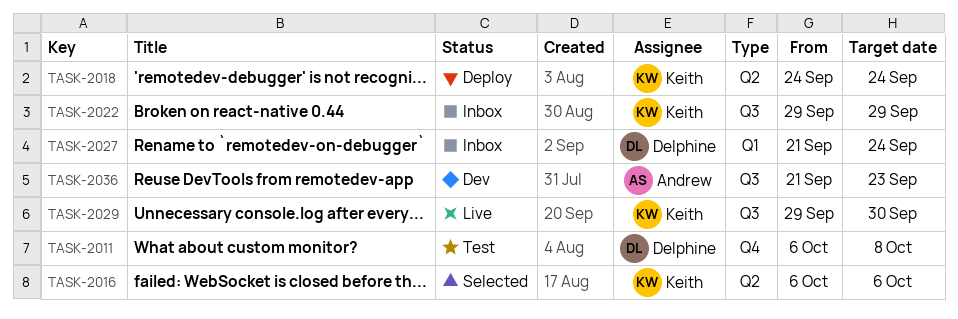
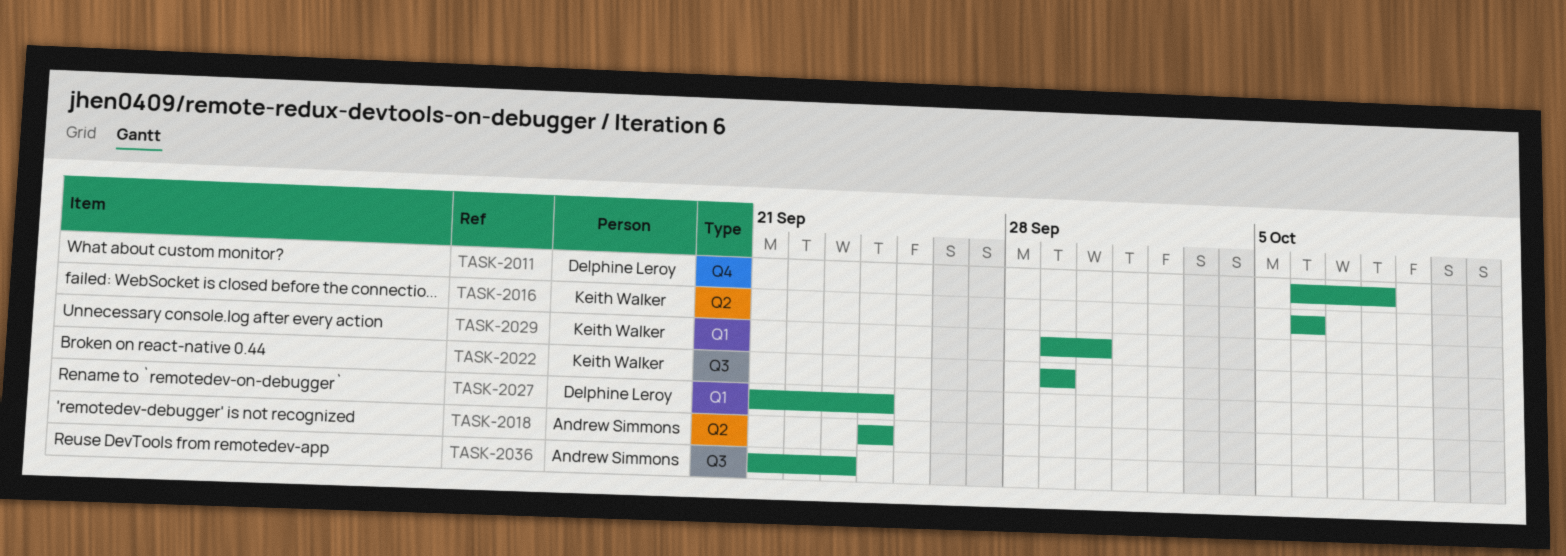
TASK-2018, owner: Keith Walker -> Andrew Simmons
TASK-2029, label: Q3 -> Q1

